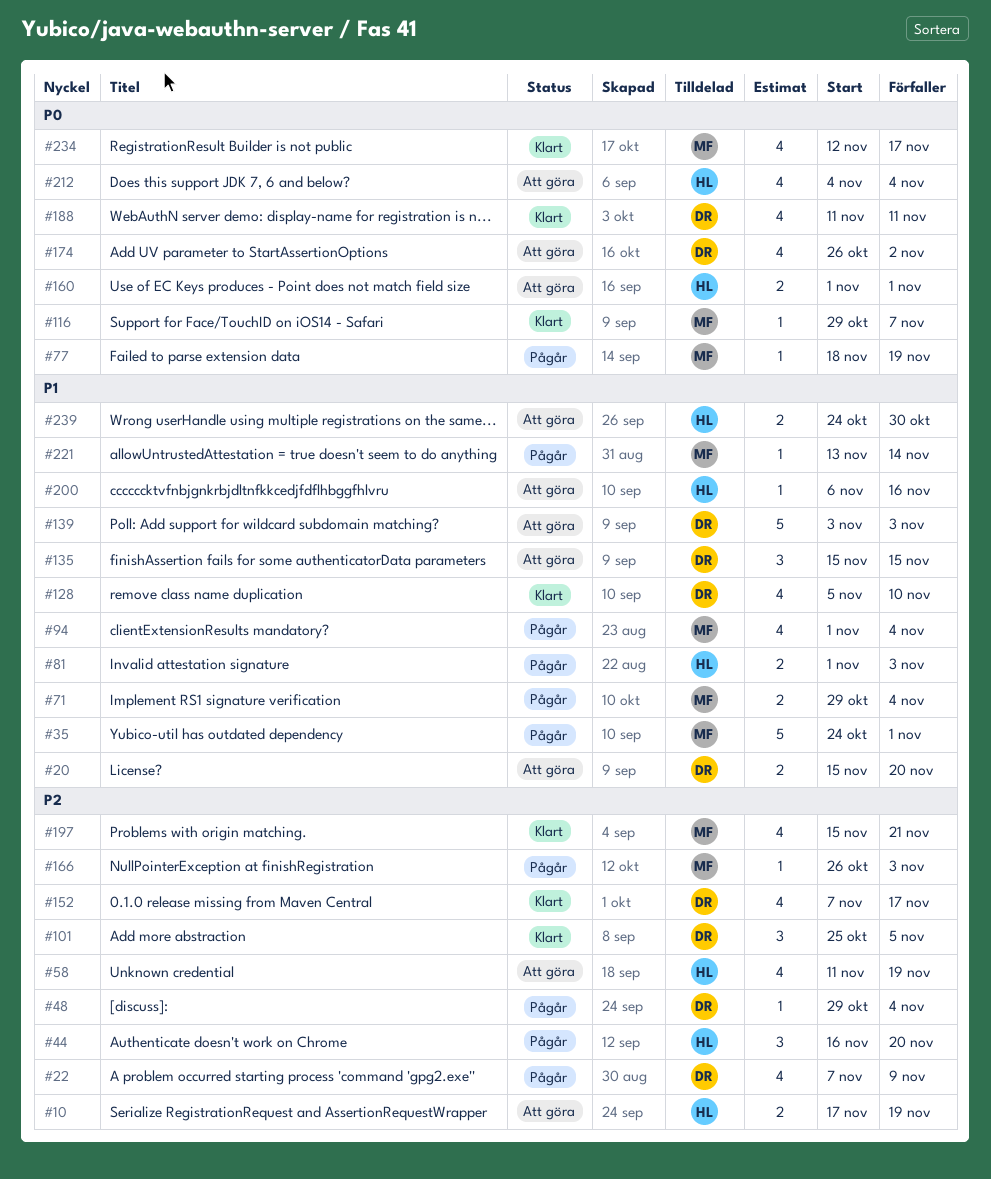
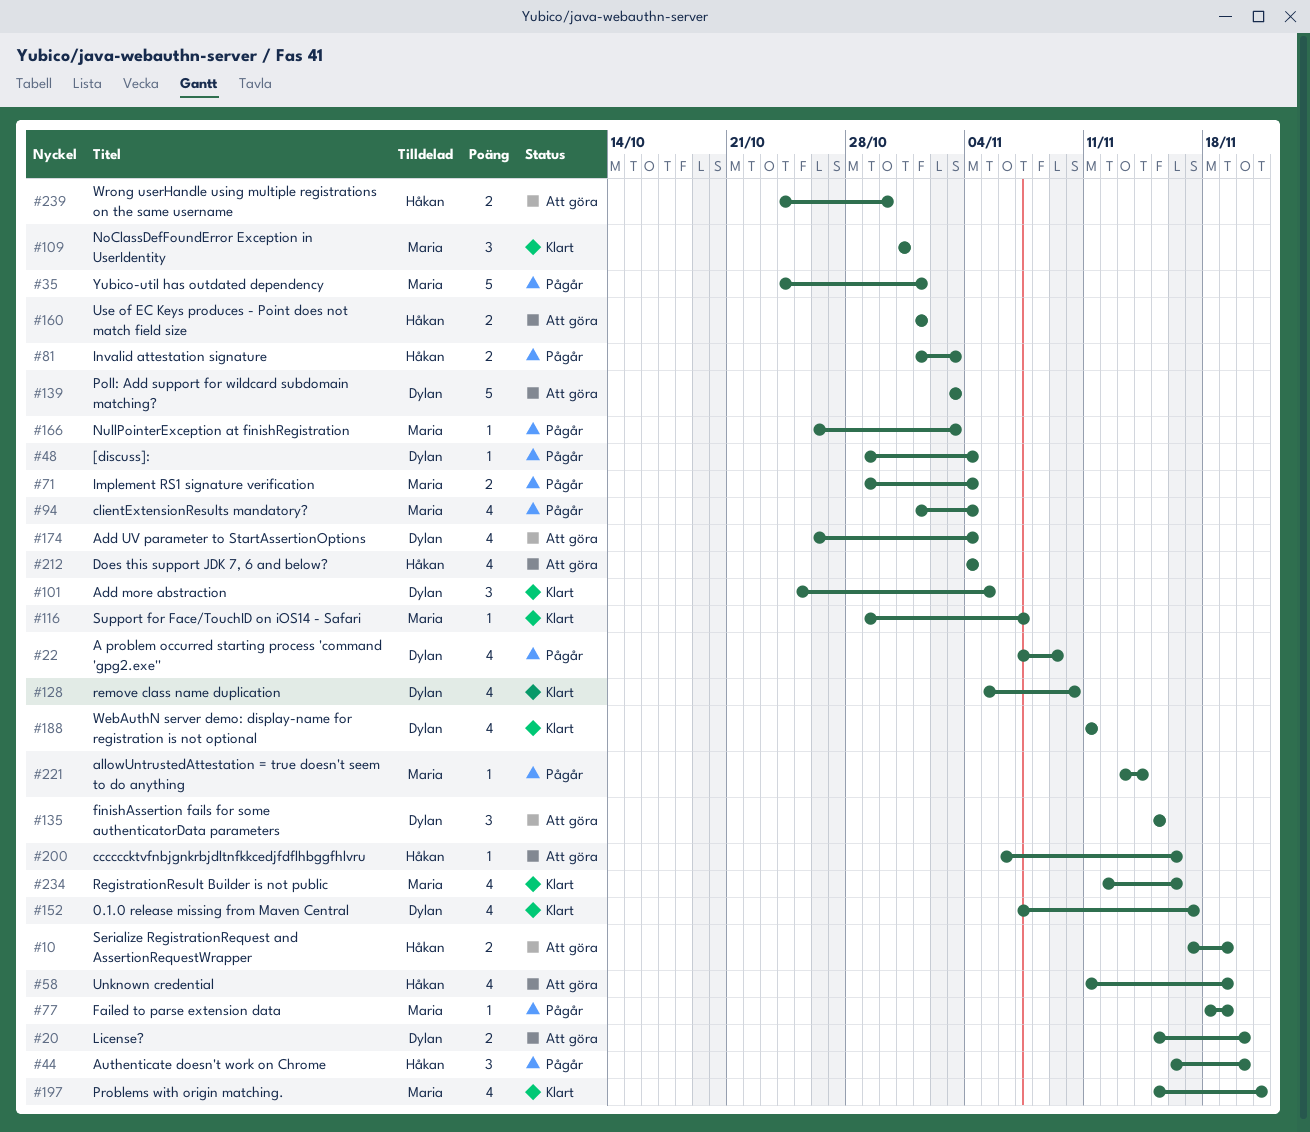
#109: none -> present
#174, due: Nov 2 -> Nov 4
#234, due: Nov 17 -> Nov 16

